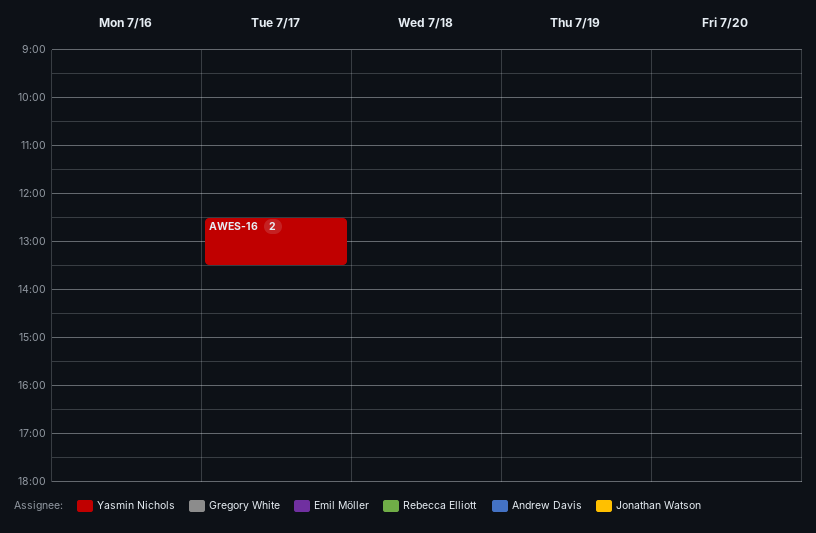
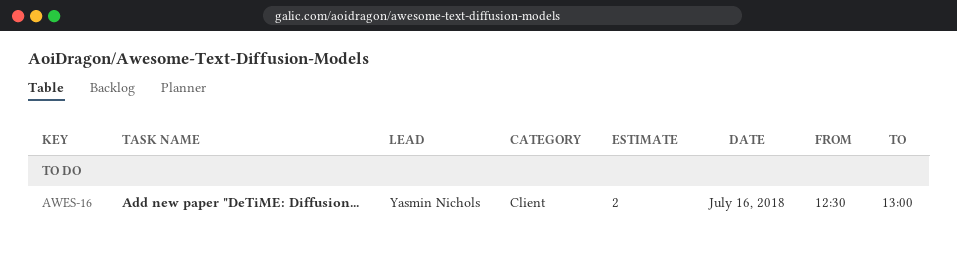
AWES-16, day: Jul 17 -> Jul 16
AWES-16, ends: 13:30 -> 13:00

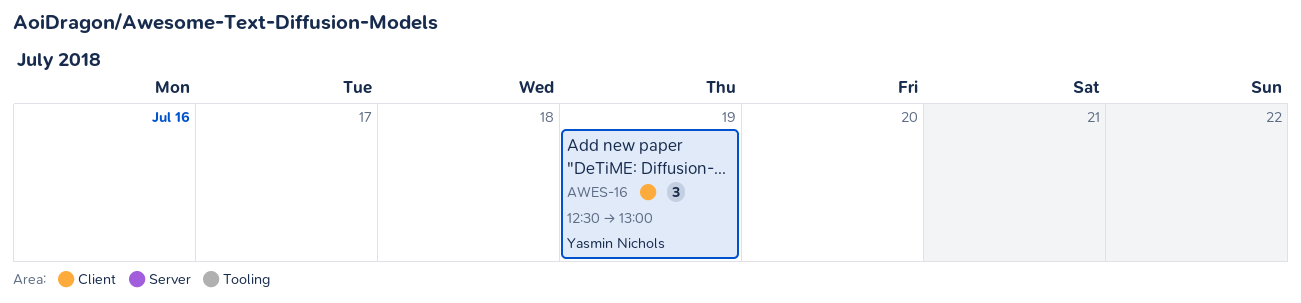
AWES-16, estimate: 2 -> 3
AWES-16, day: Jul 16 -> Jul 19

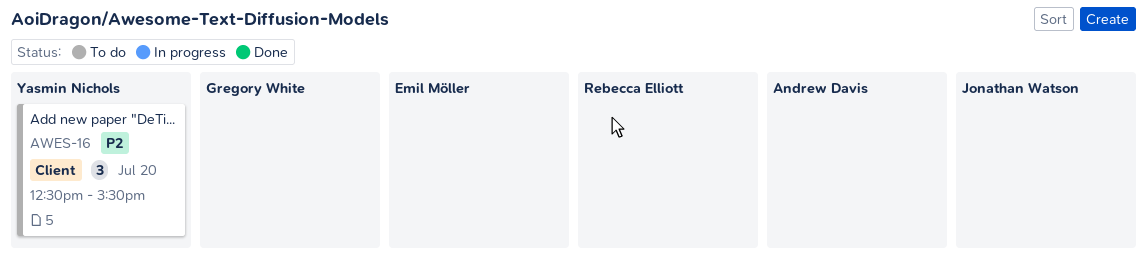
AWES-16, day: Jul 19 -> Jul 20
AWES-16, ends: 13:00 -> 15:30

